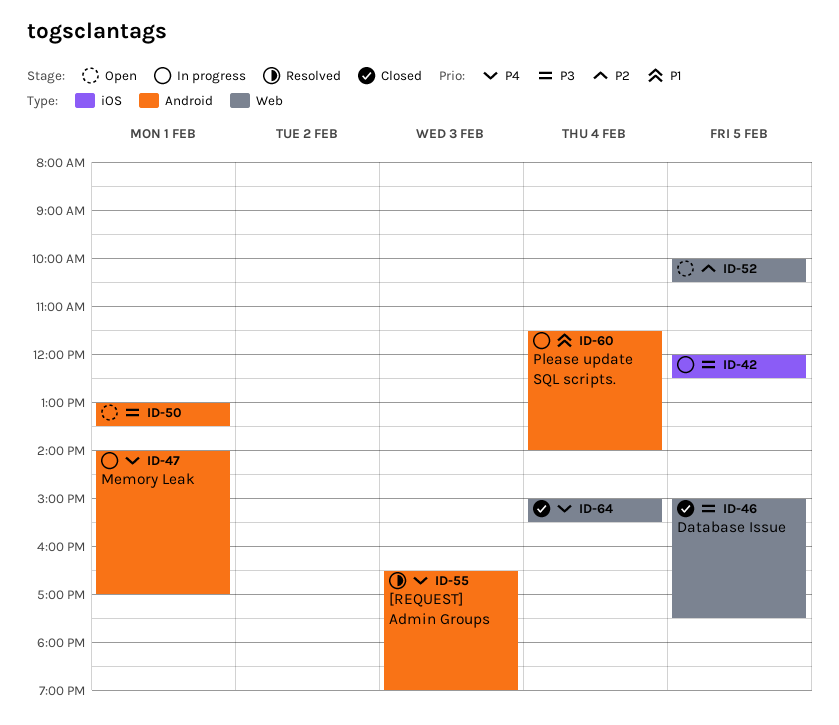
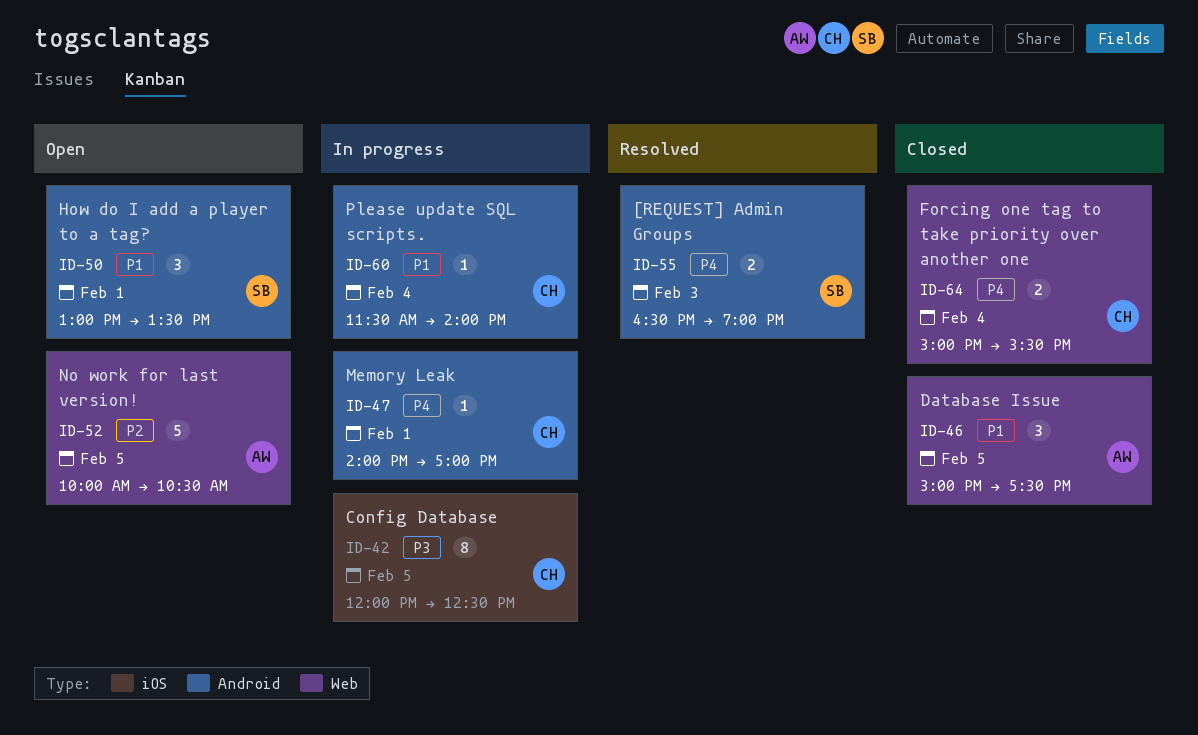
ID-46, priority: P3 -> P1
ID-50, priority: P3 -> P1

